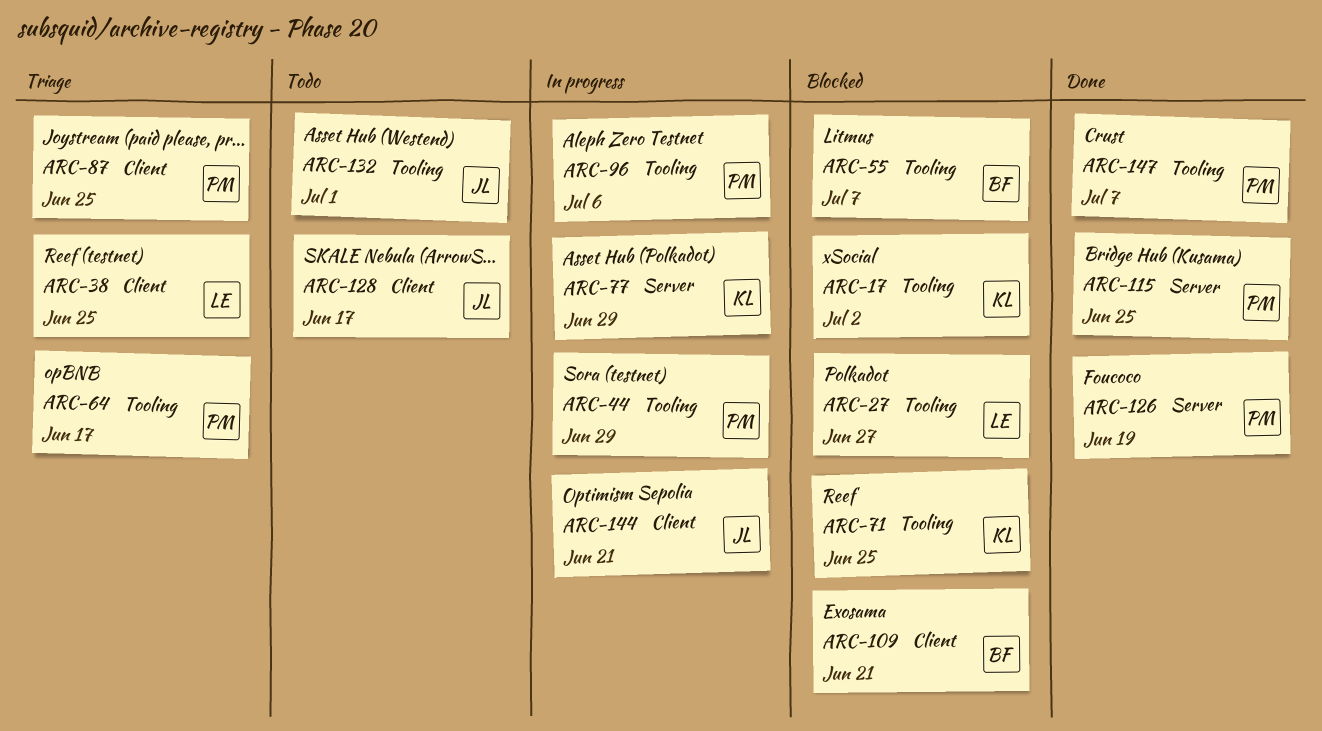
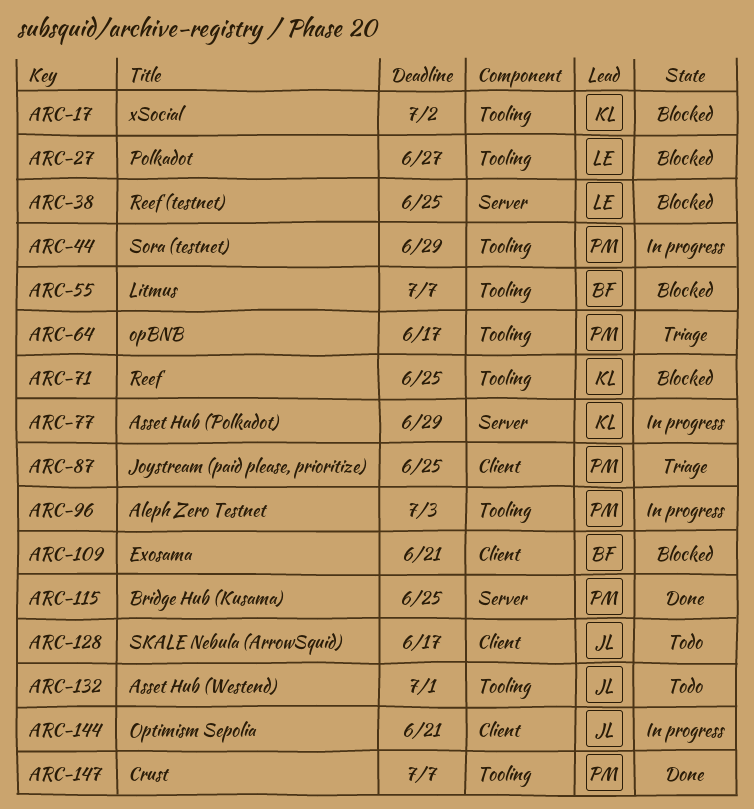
ARC-38, status: Triage -> Blocked
ARC-38, label: Client -> Server
ARC-96, due: Jul 6 -> Jul 3
ARC-126: present -> none

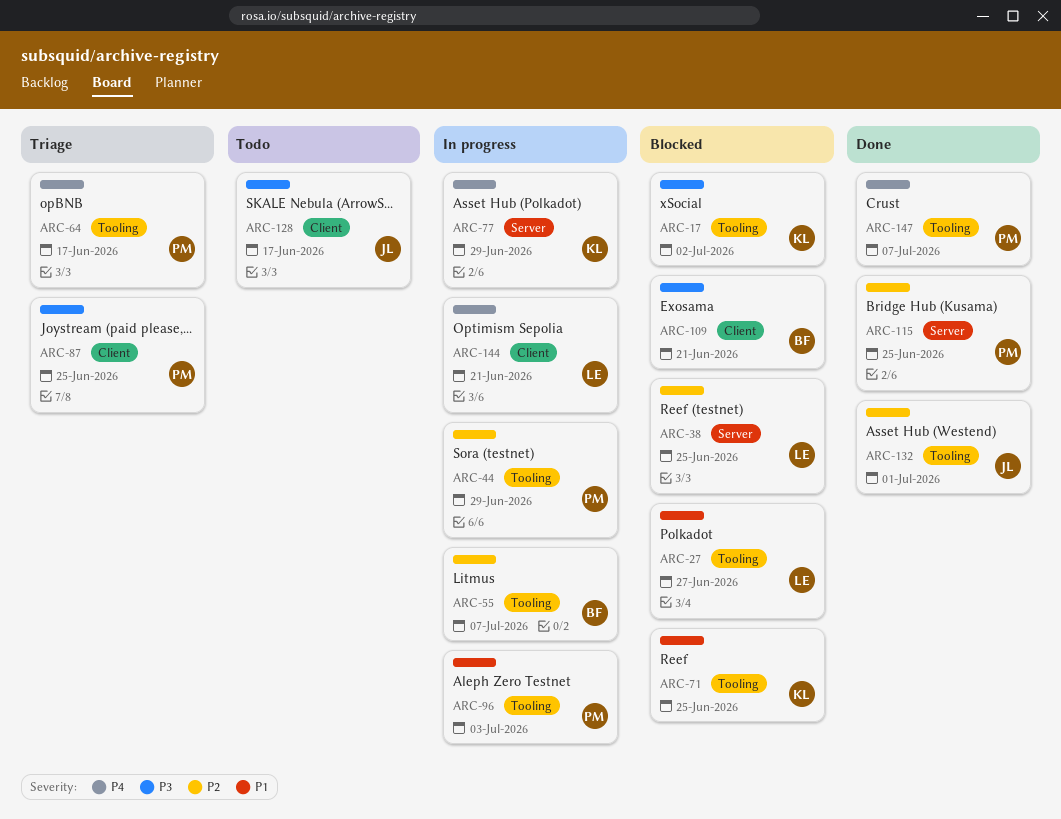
ARC-55, status: Blocked -> In progress
ARC-132, status: Todo -> Done
ARC-144, owner: JL -> LE

